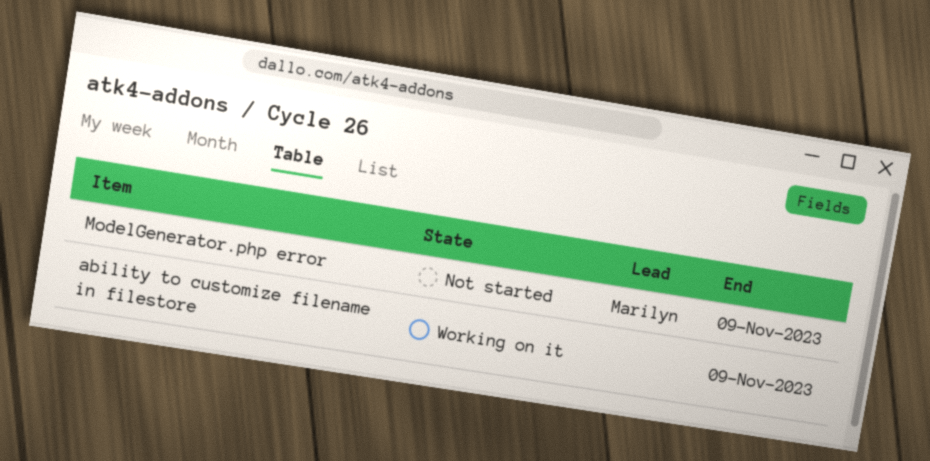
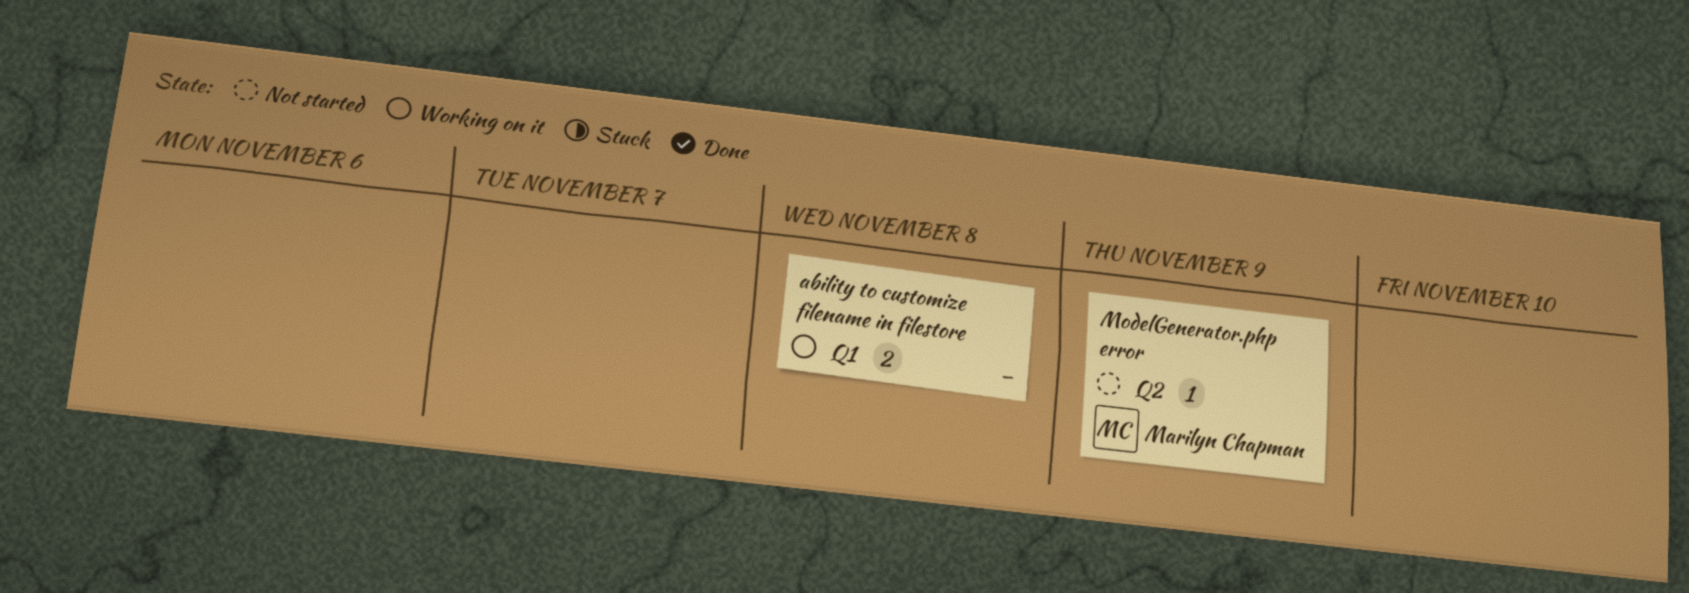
ability to customize filename in filestore, due: Nov 9 -> Nov 8

